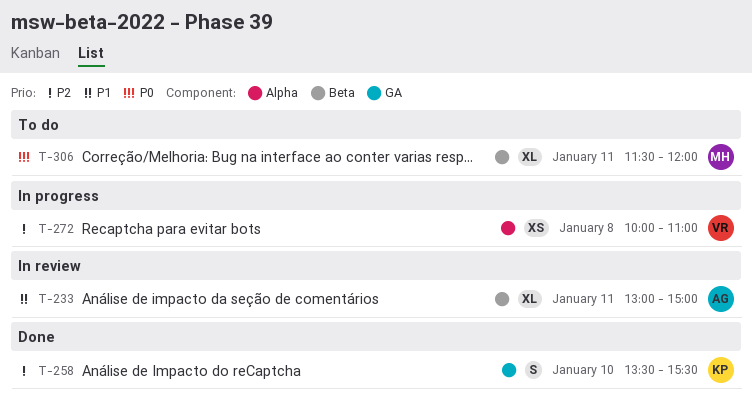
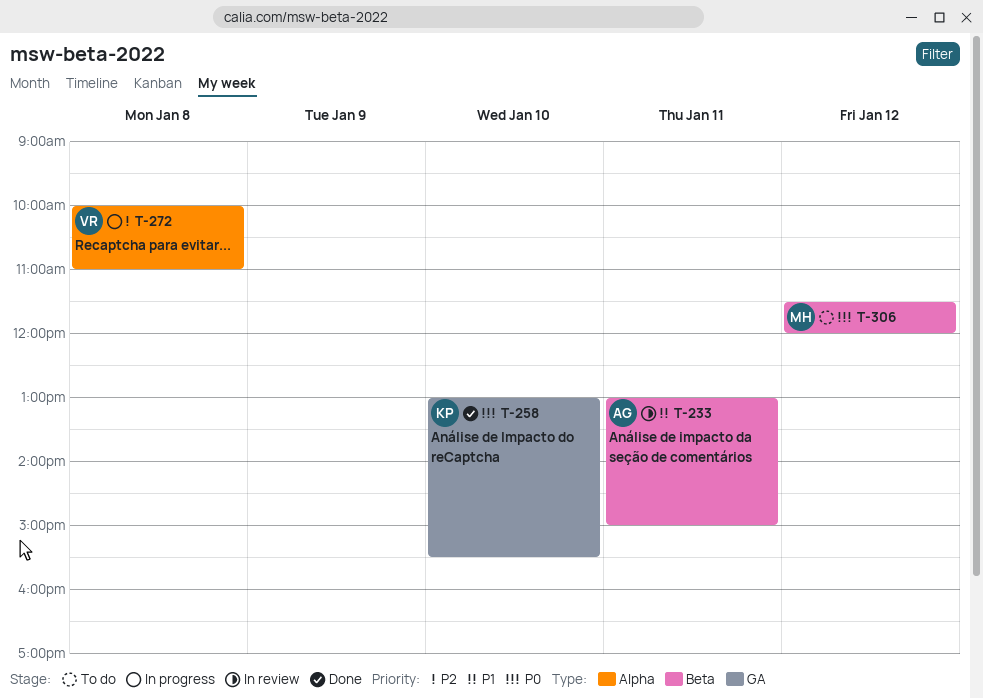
T-258, priority: P2 -> P0
T-258, begins: 13:30 -> 13:00
T-306, day: Jan 11 -> Jan 12

